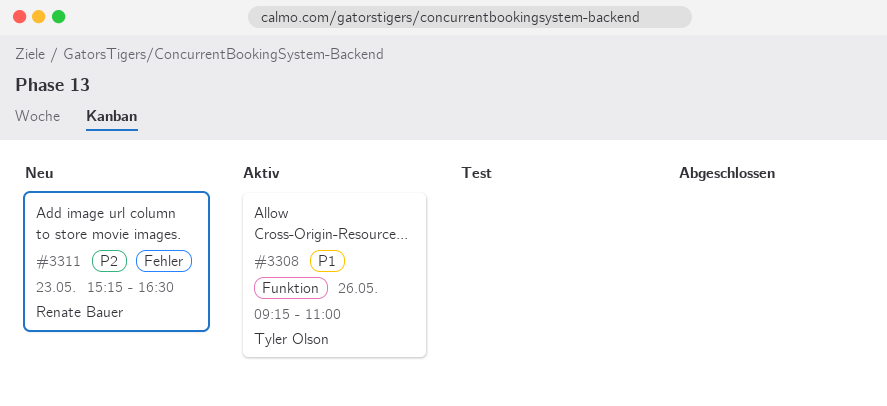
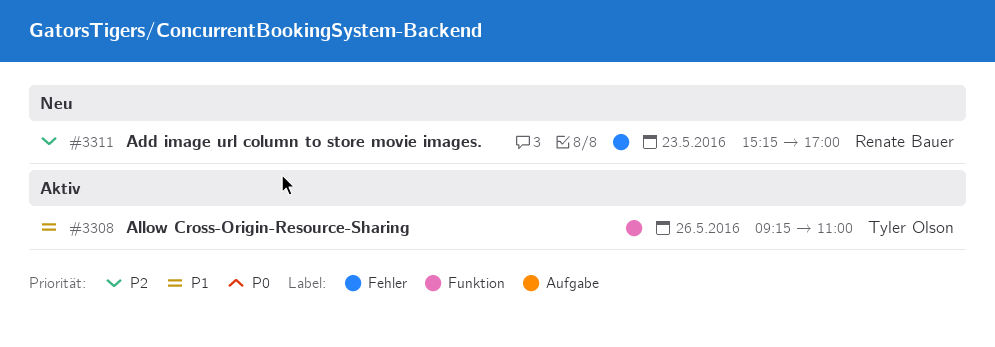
#3311, ends: 16:30 -> 17:00

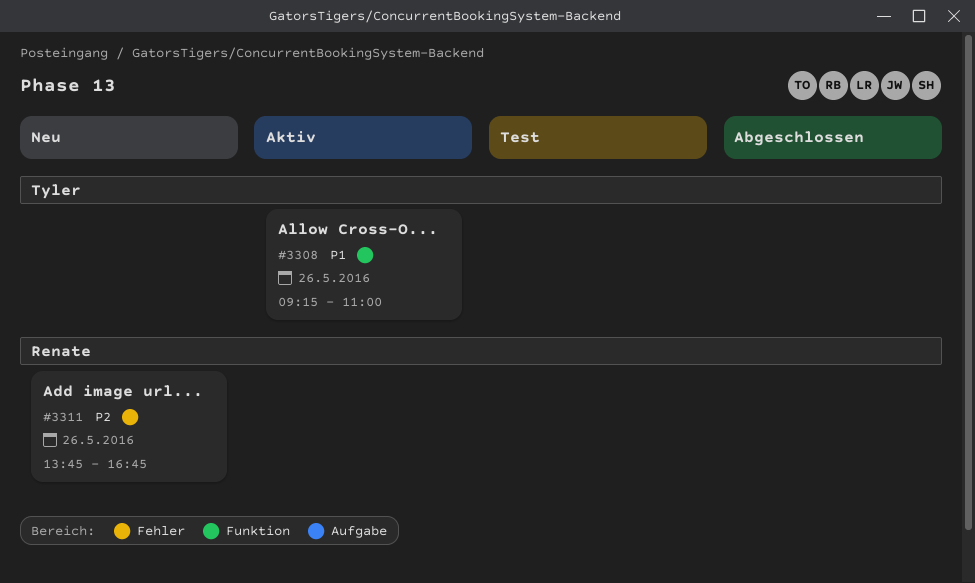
#3311, day: May 23 -> May 26
#3311, begins: 15:15 -> 13:45
#3311, ends: 17:00 -> 16:45

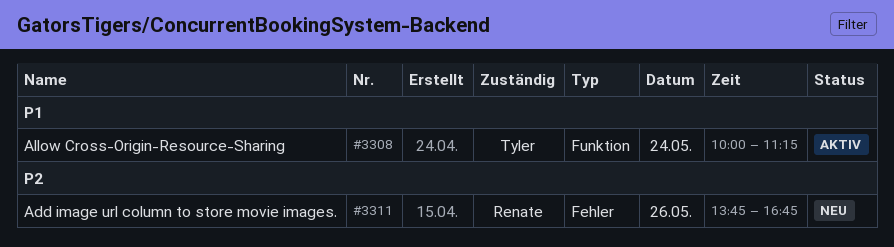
#3308, day: May 26 -> May 24
#3308, begins: 09:15 -> 10:00
#3308, ends: 11:00 -> 11:15

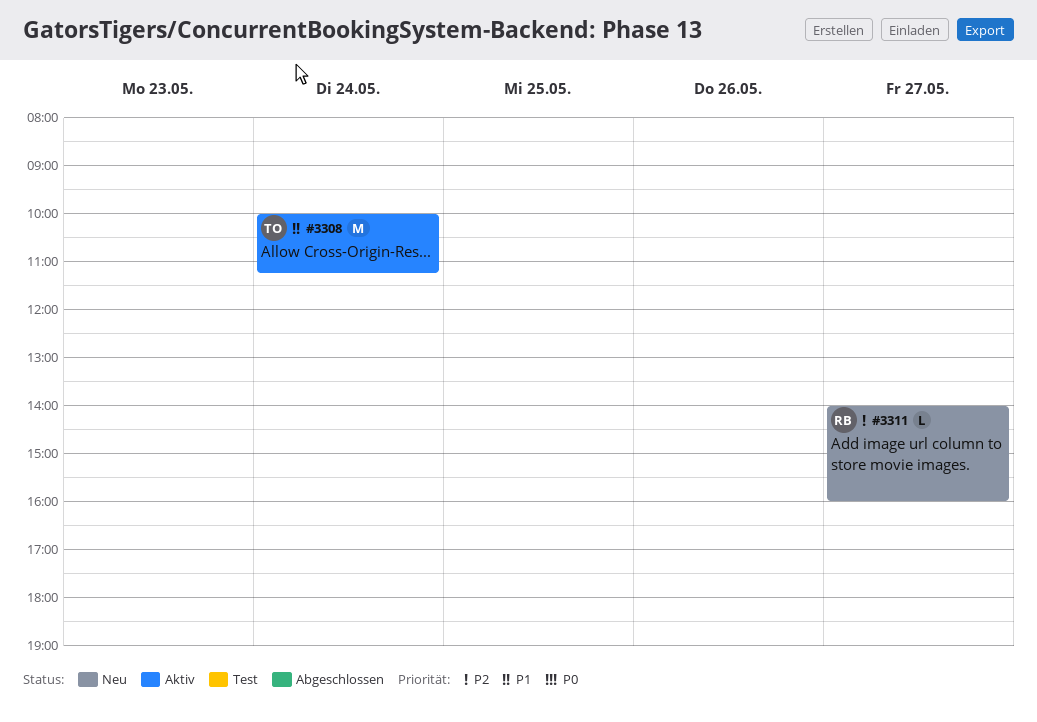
#3311, day: May 26 -> May 27
#3311, begins: 13:45 -> 14:00
#3311, ends: 16:45 -> 16:00

